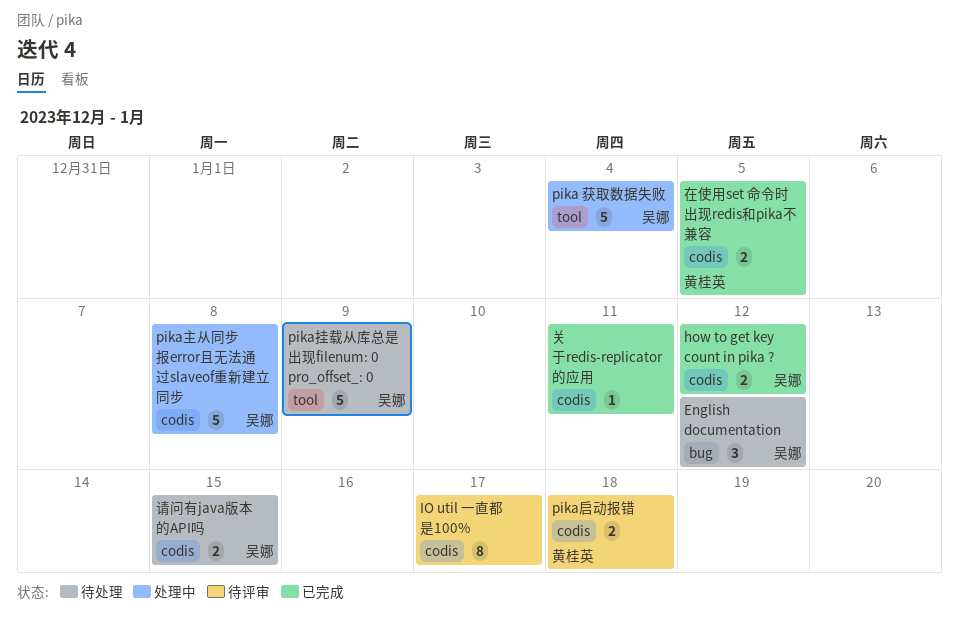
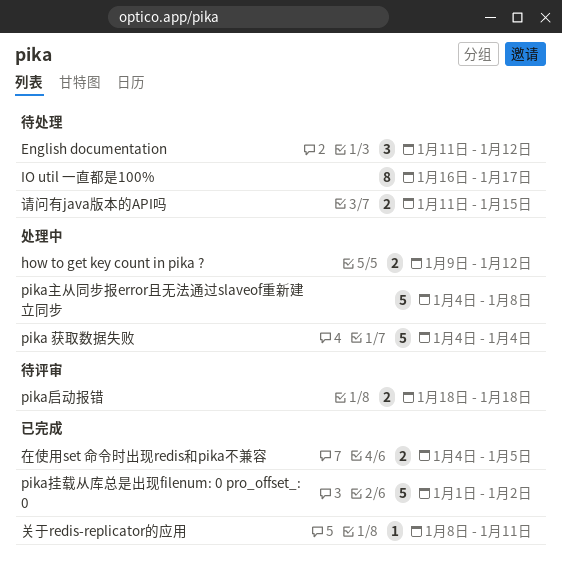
how to get key count in pika ?, status: 已完成 -> 处理中
IO util 一直都是100%, status: 待评审 -> 待处理
pika挂载从库总是出现filenum: 0 pro_offset_: 0, status: 待处理 -> 已完成
pika挂载从库总是出现filenum: 0 pro_offset_: 0, due: Jan 9 -> Jan 2

